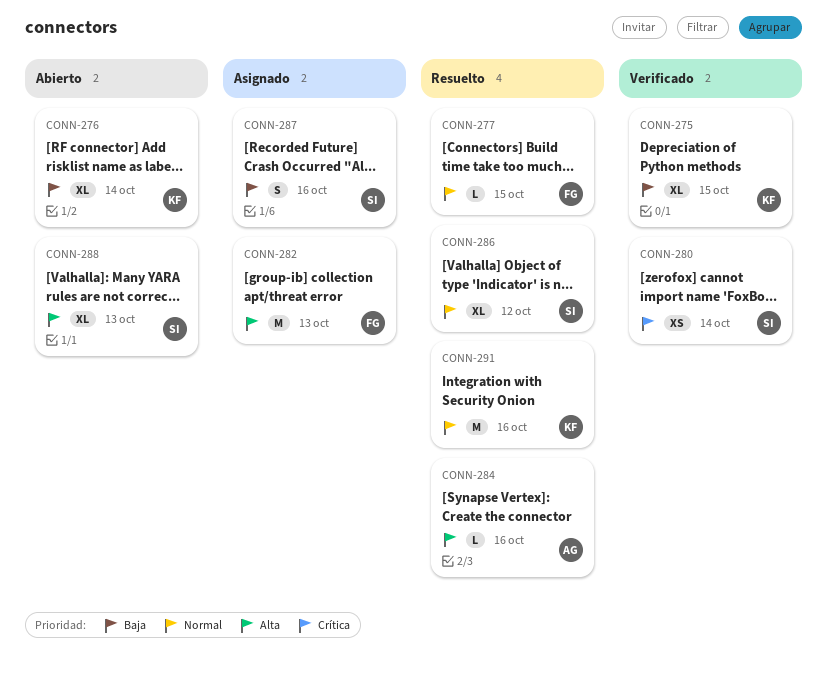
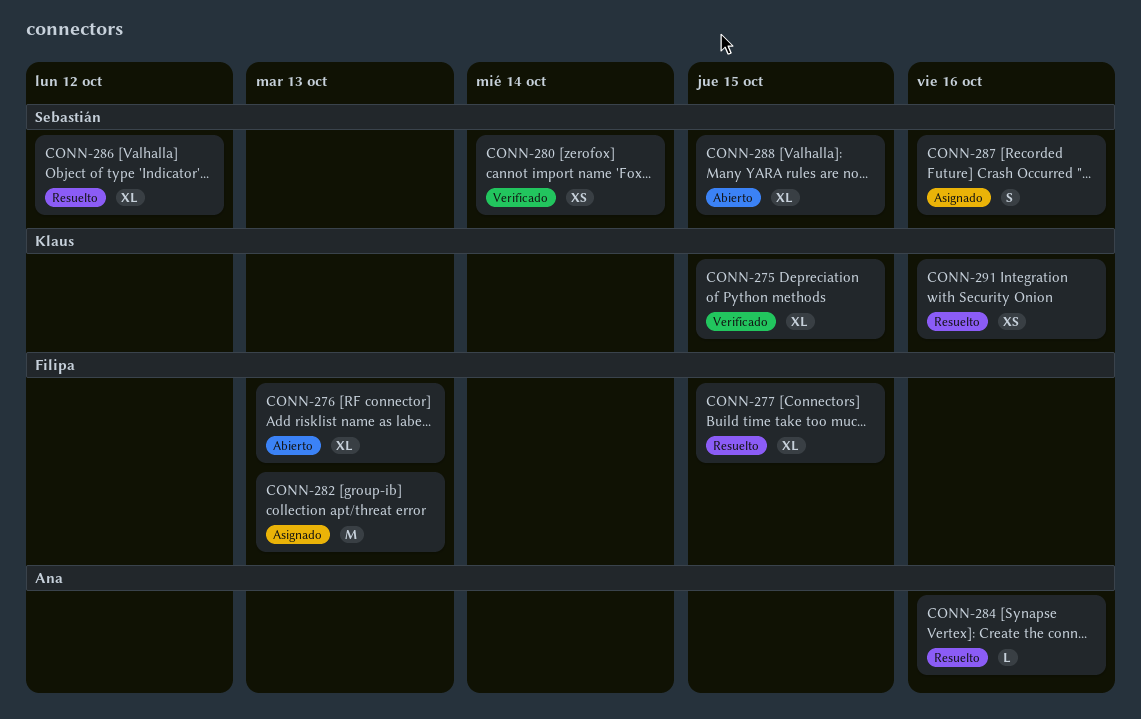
CONN-276, owner: Klaus -> Filipa
CONN-276, due: Oct 14 -> Oct 13
CONN-277, estimate: L -> XL
CONN-288, due: Oct 13 -> Oct 15
CONN-291, estimate: M -> XS

